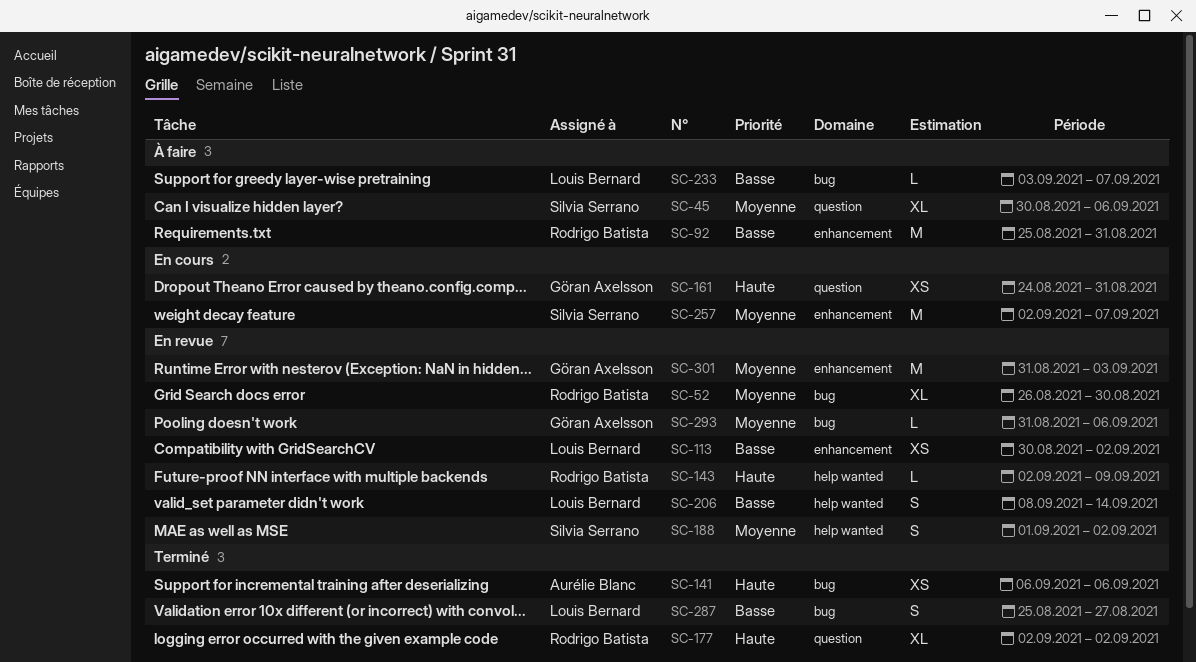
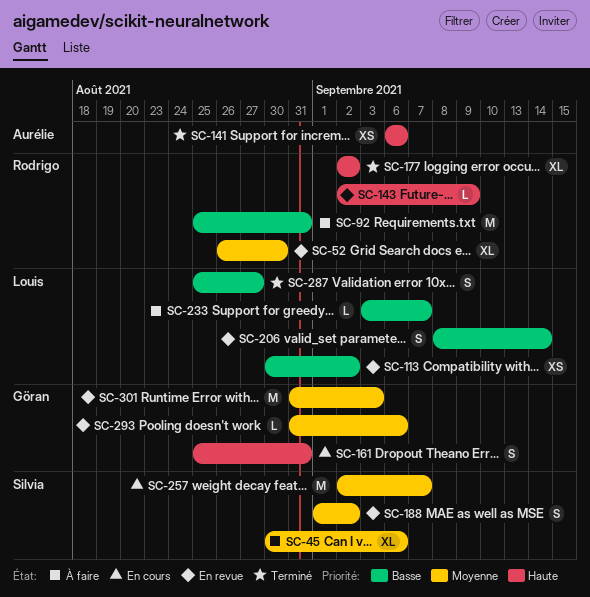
SC-161, estimate: XS -> S
SC-161, start: Aug 24 -> Aug 25

